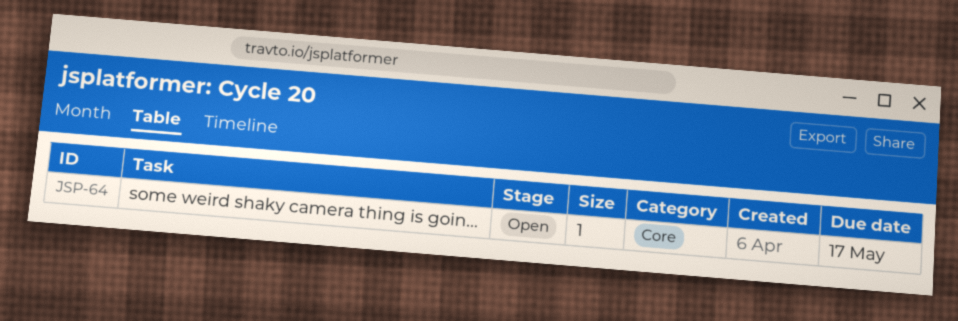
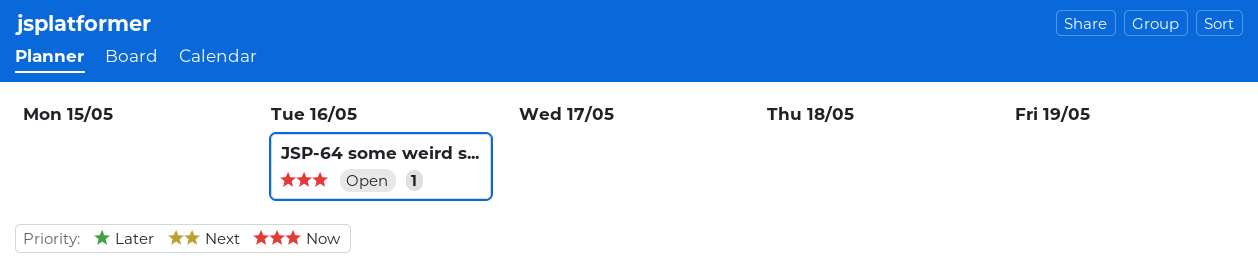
JSP-64, due: May 17 -> May 16

